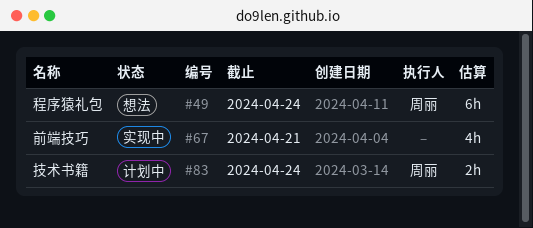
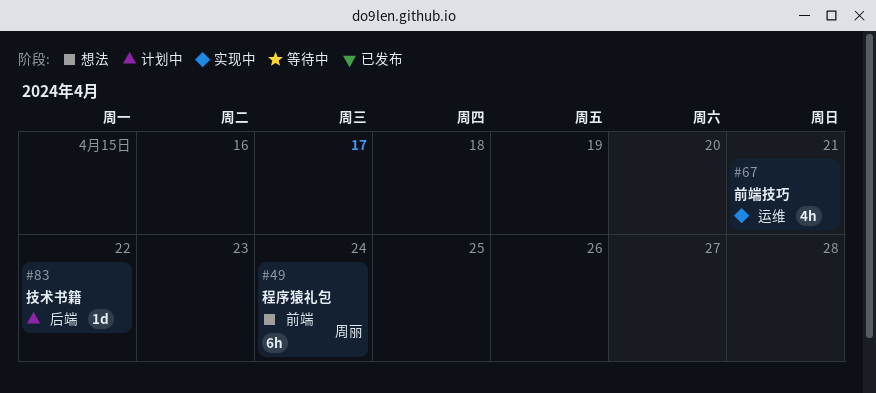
#83, owner: 周丽 -> none
#83, estimate: 2h -> 1d
#83, due: Apr 24 -> Apr 22

